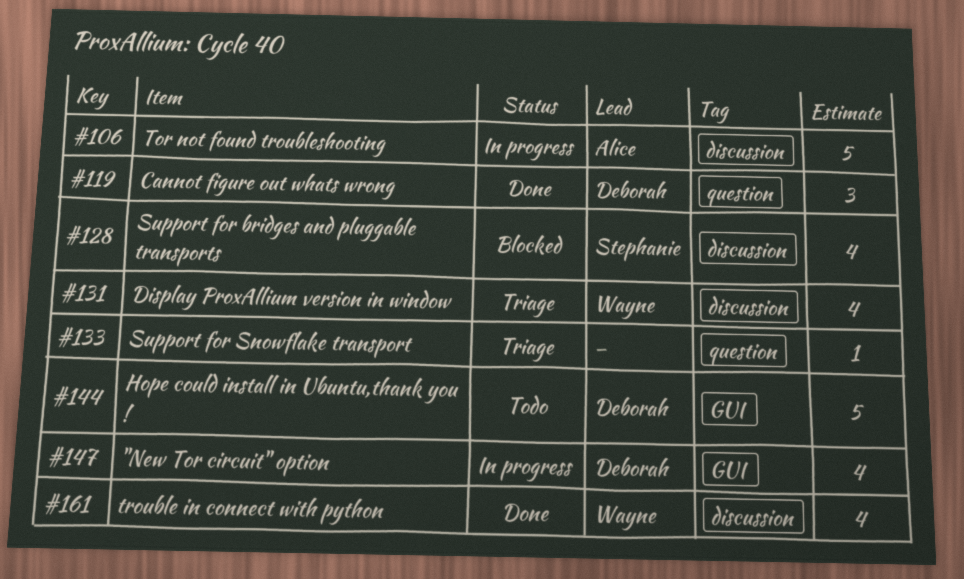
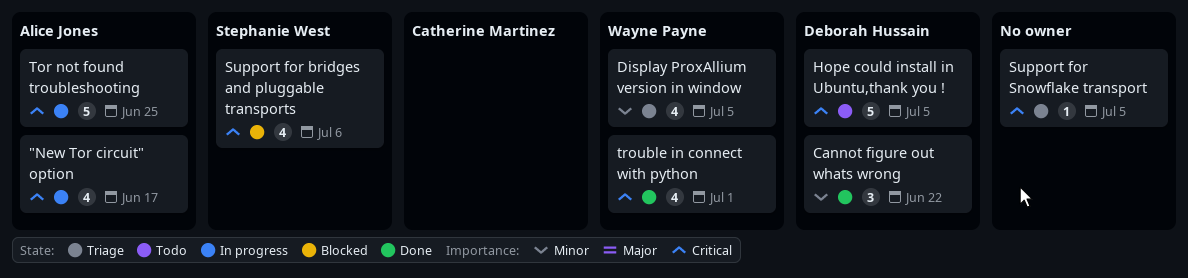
"New Tor circuit" option, owner: Deborah Hussain -> Alice Jones

